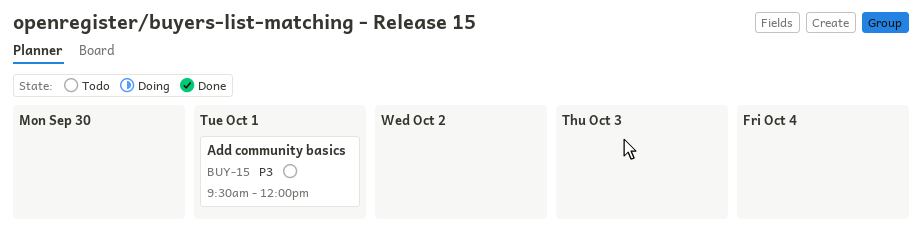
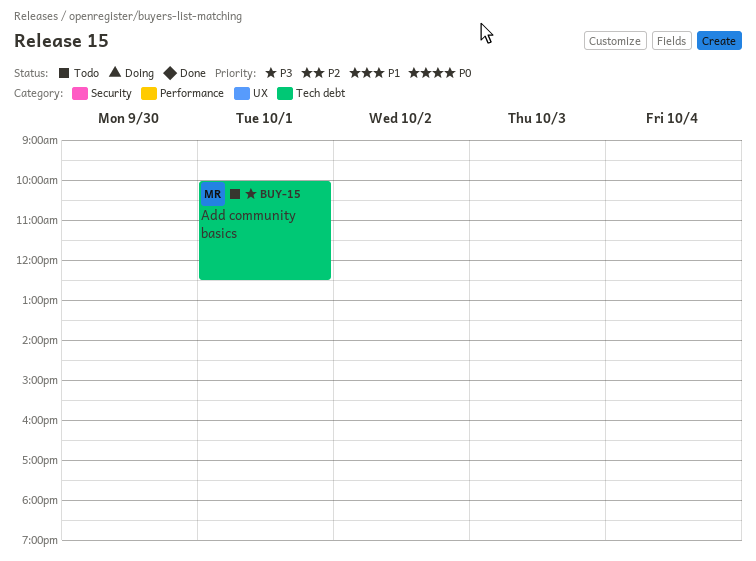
BUY-15, begins: 09:30 -> 10:00
BUY-15, ends: 12:00 -> 12:30

